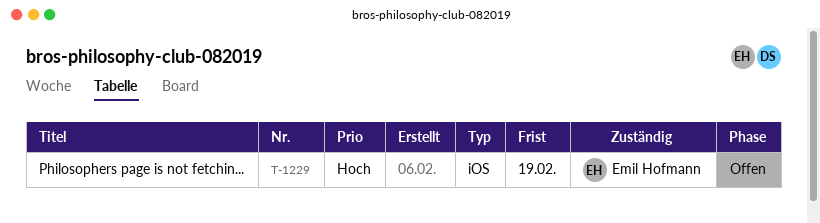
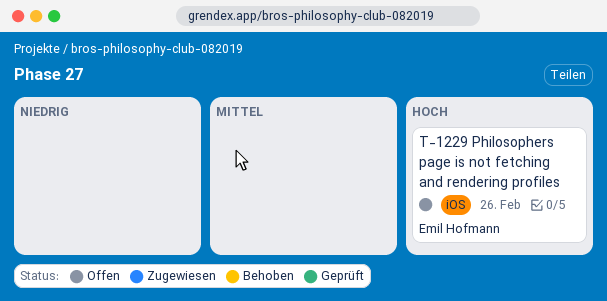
T-1229, due: Feb 19 -> Feb 26

